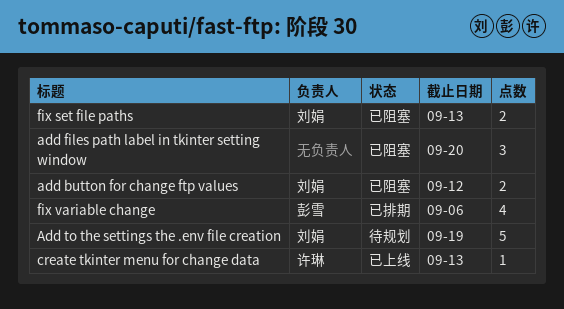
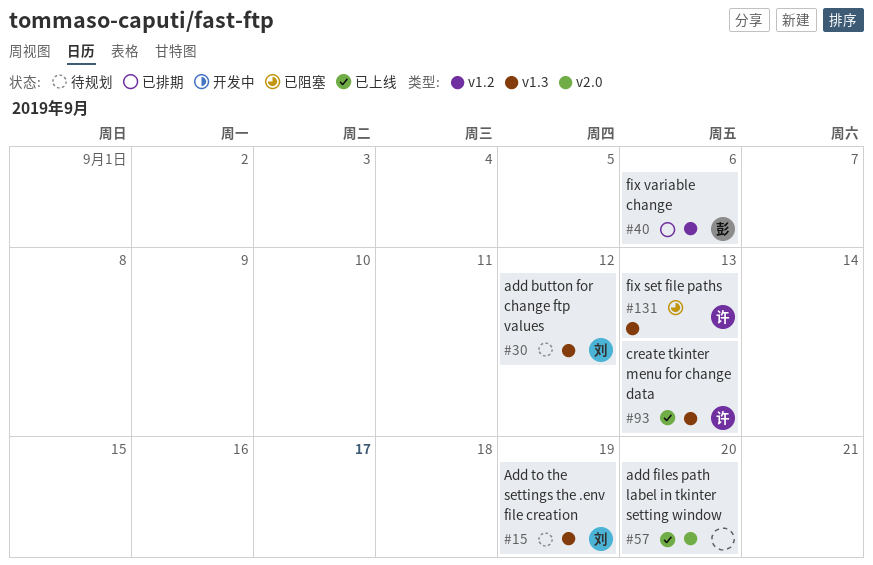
add button for change ftp values, status: 已阻塞 -> 待规划
add files path label in tkinter setting window, status: 已阻塞 -> 已上线
fix set file paths, owner: 刘娟 -> 许琳

